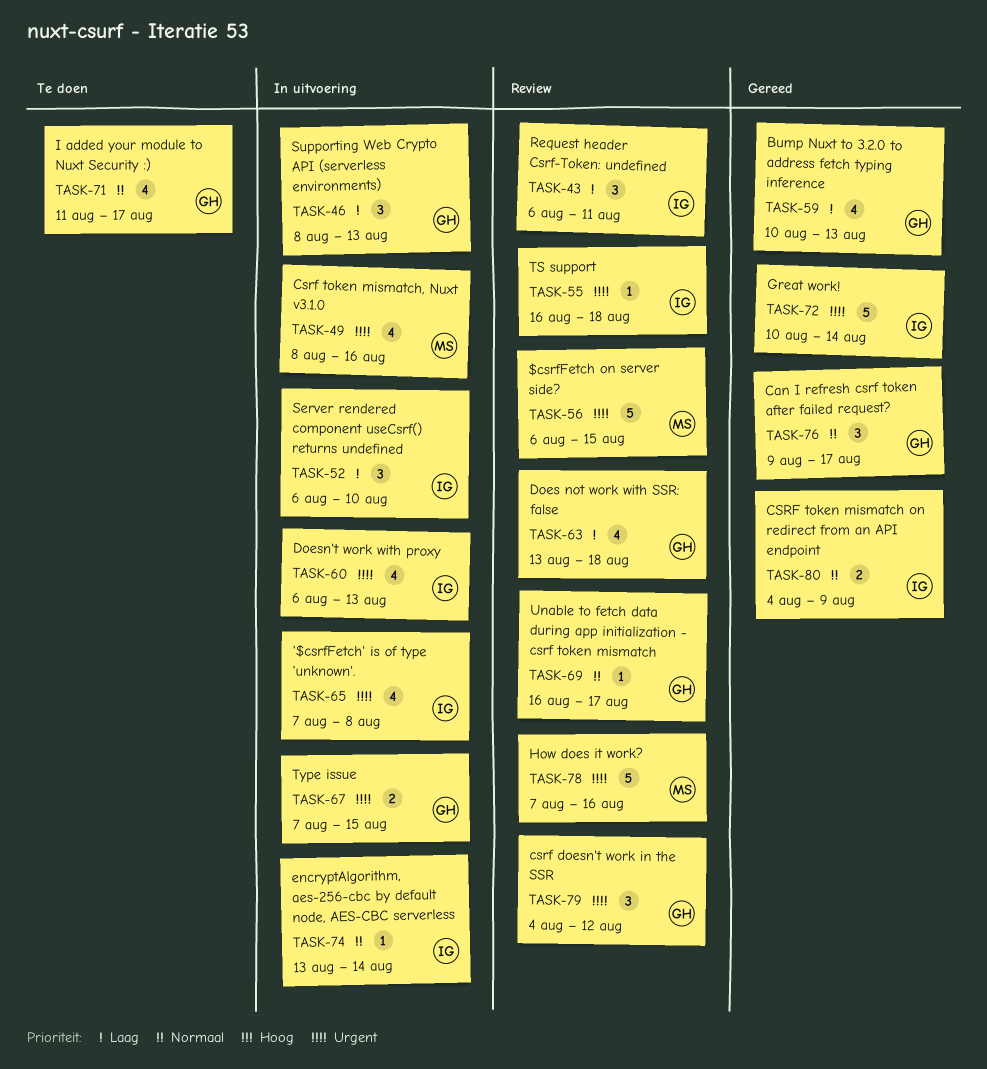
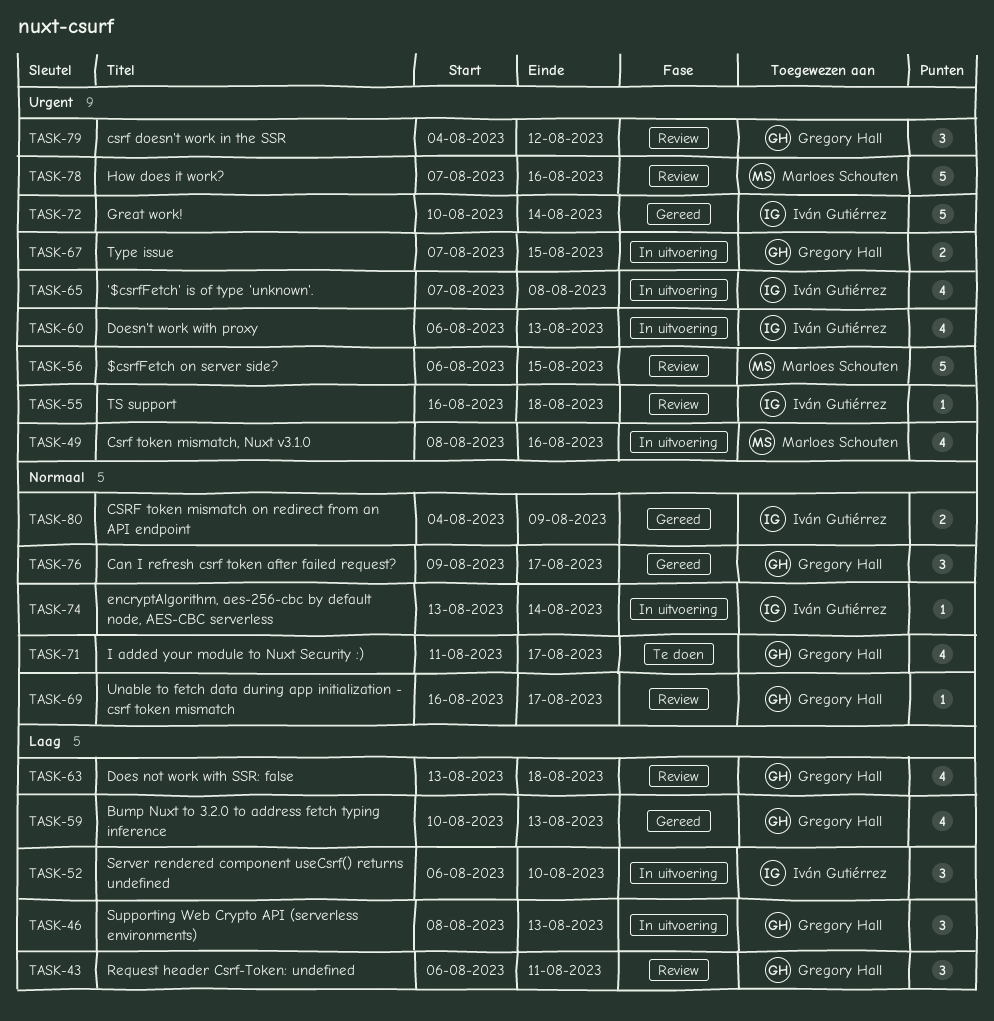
TASK-43, owner: Iván Gutiérrez -> Gregory Hall

